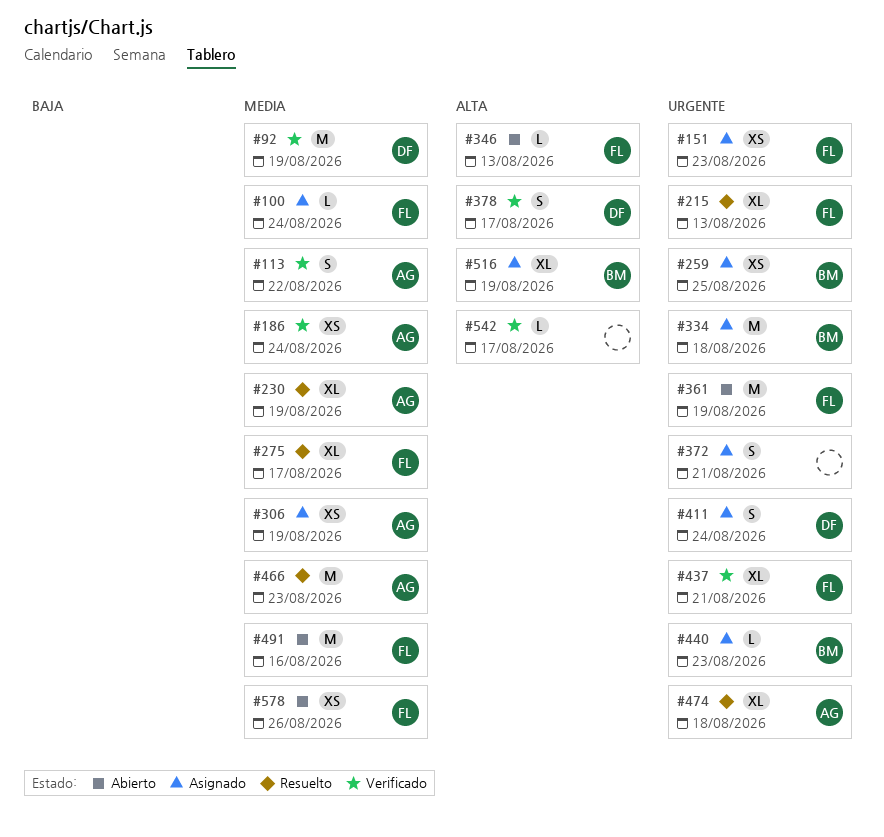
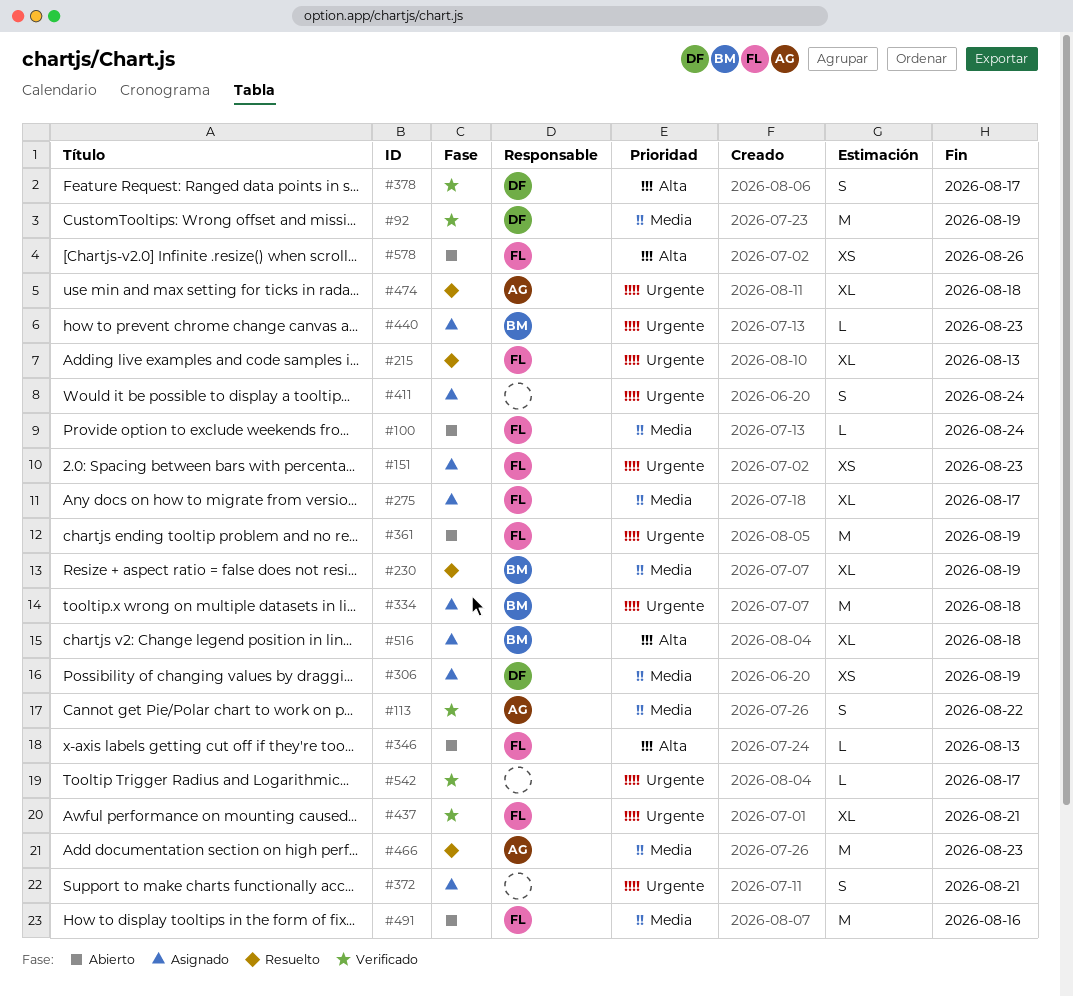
#100, status: Asignado -> Abierto
#186: present -> none
#230, owner: AG -> BM
#259: present -> none
#275, status: Resuelto -> Asignado
#306, owner: AG -> DF
#411, owner: DF -> none
#516, due: Aug 19 -> Aug 18
#542, priority: Alta -> Urgente
#578, priority: Media -> Alta

